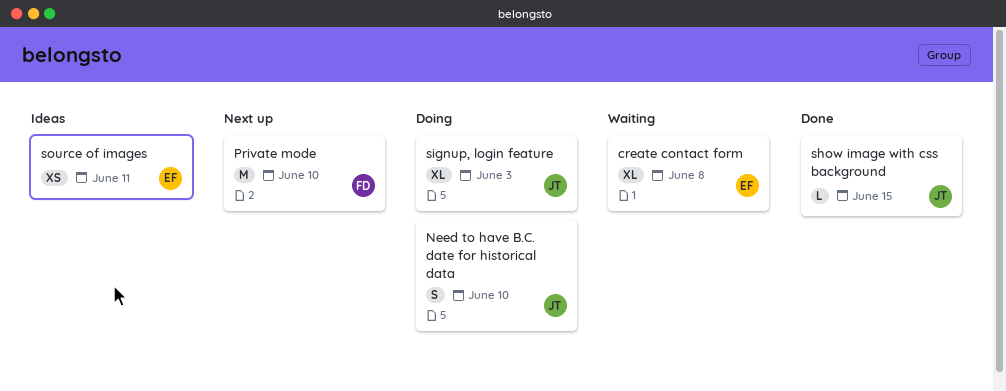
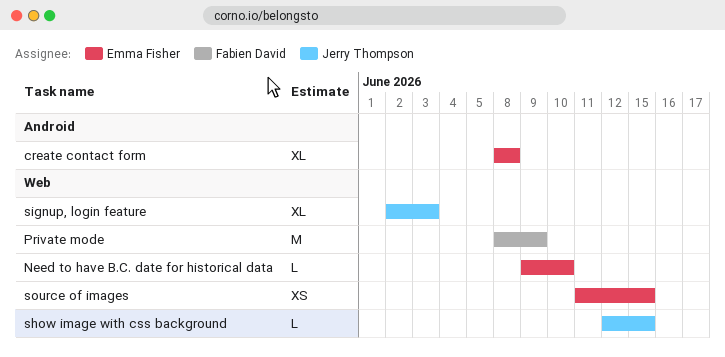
Need to have B.C. date for historical data, owner: Jerry Thompson -> Emma Fisher
Need to have B.C. date for historical data, estimate: S -> L
Private mode, due: Jun 10 -> Jun 9
source of images, due: Jun 11 -> Jun 15

